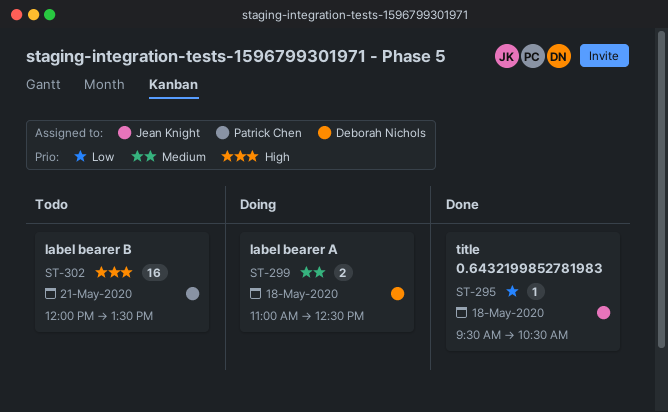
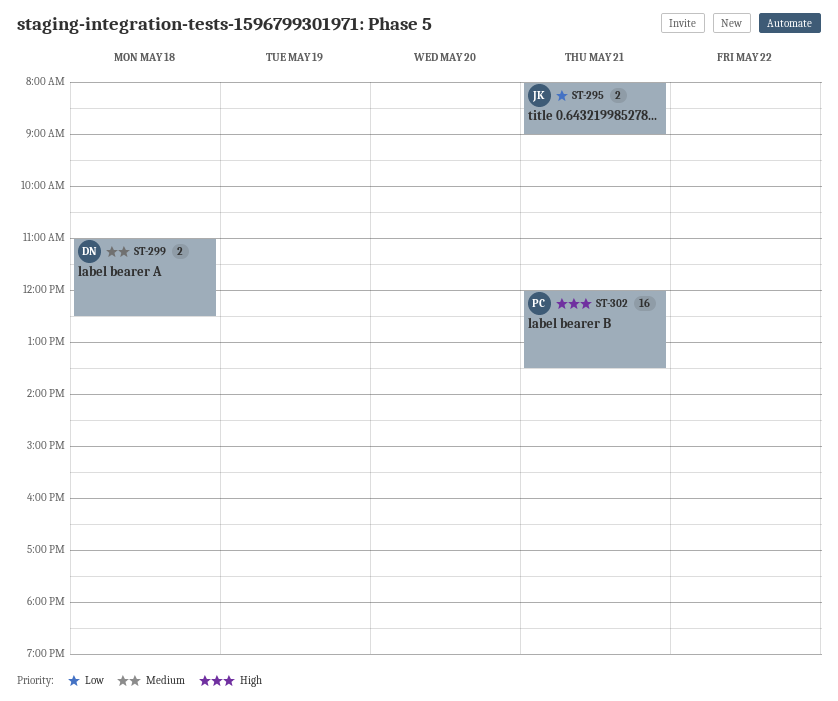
ST-295, estimate: 1 -> 2
ST-295, day: May 18 -> May 21
ST-295, begins: 09:30 -> 08:00
ST-295, ends: 10:30 -> 09:00

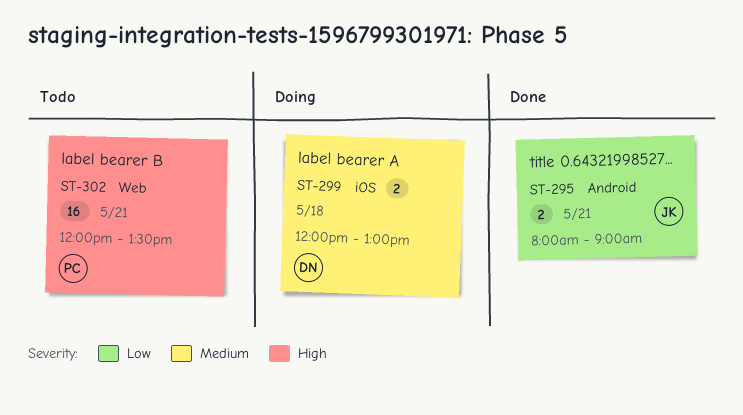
ST-299, begins: 11:00 -> 12:00
ST-299, ends: 12:30 -> 13:00

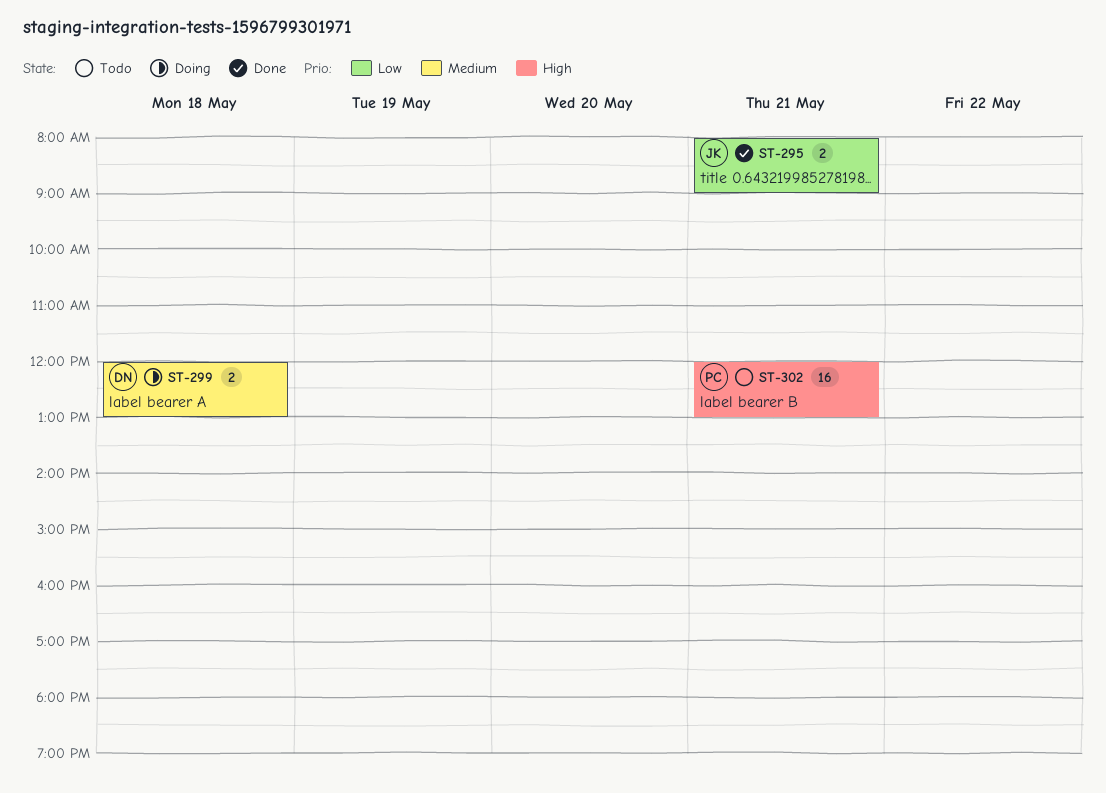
ST-302, ends: 13:30 -> 13:00

